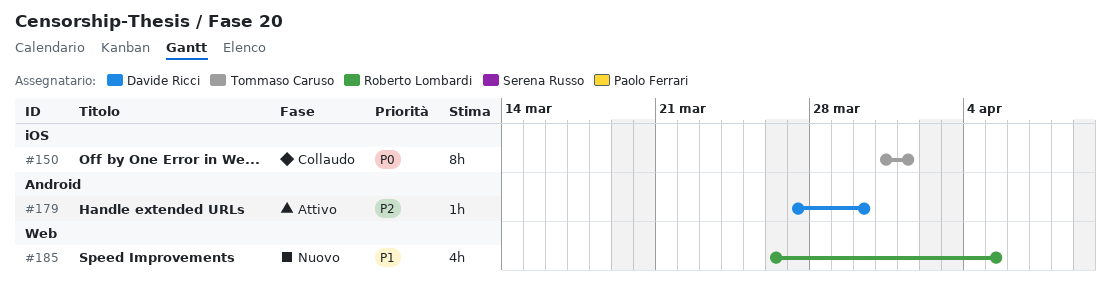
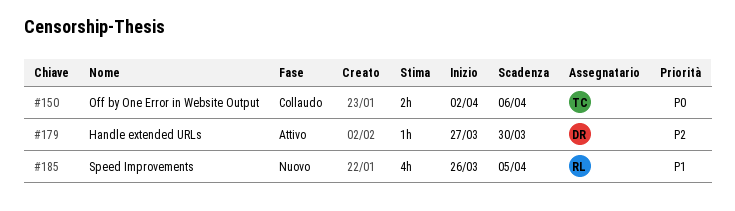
#150, estimate: 8h -> 2h
#150, start: Mar 31 -> Apr 2
#150, due: Apr 1 -> Apr 6

